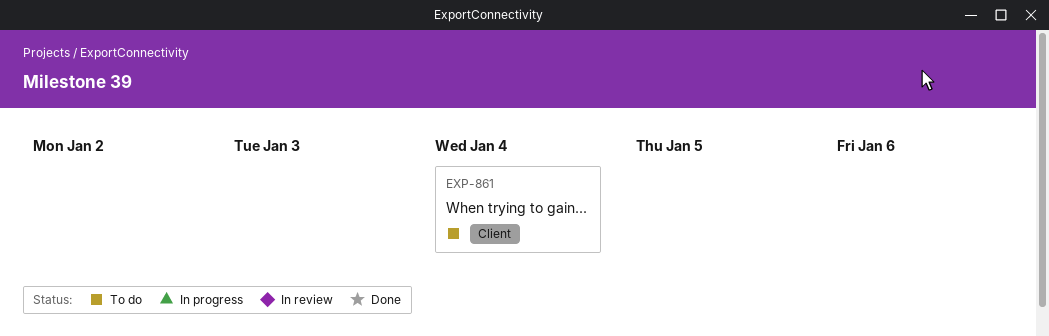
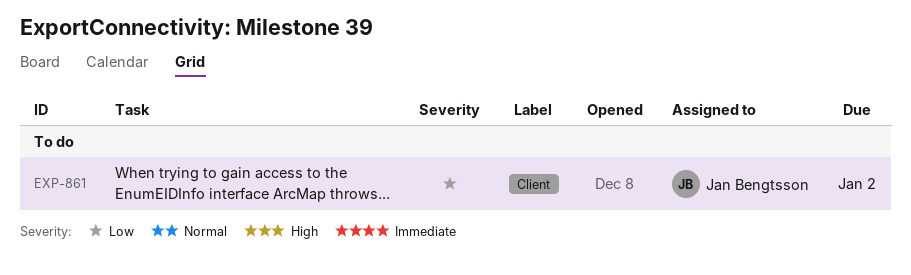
EXP-861, due: Jan 4 -> Jan 2

